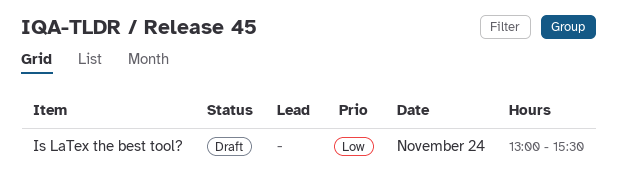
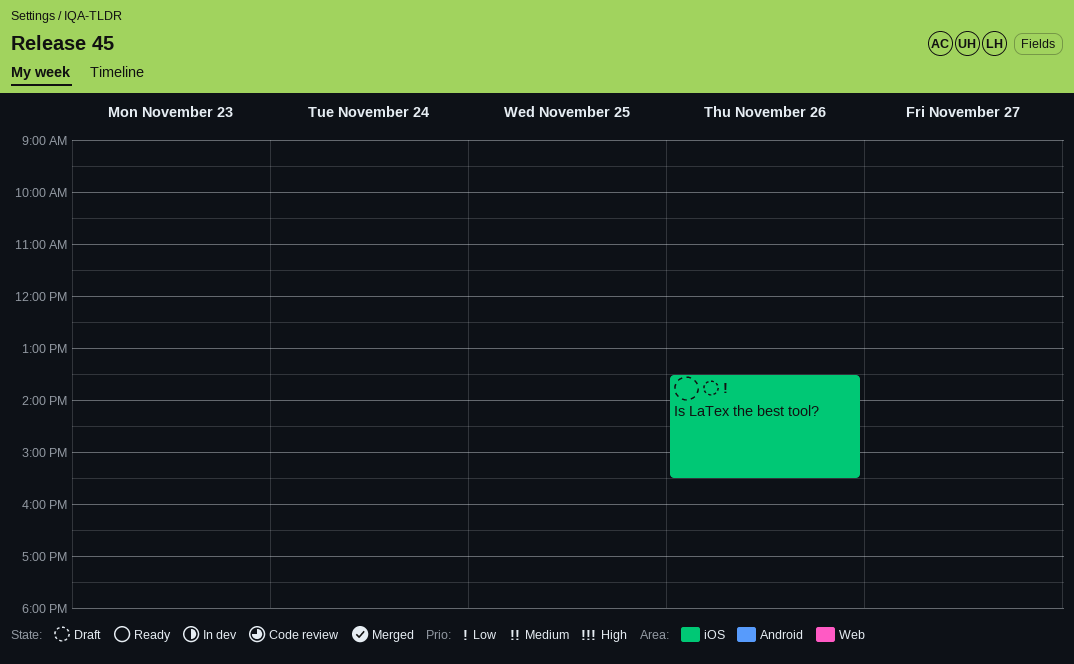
Is LaTex the best tool?, day: Nov 24 -> Nov 26
Is LaTex the best tool?, begins: 13:00 -> 13:30

